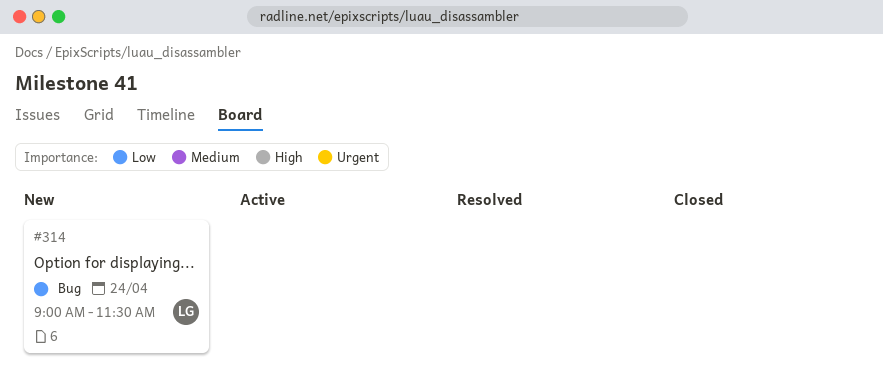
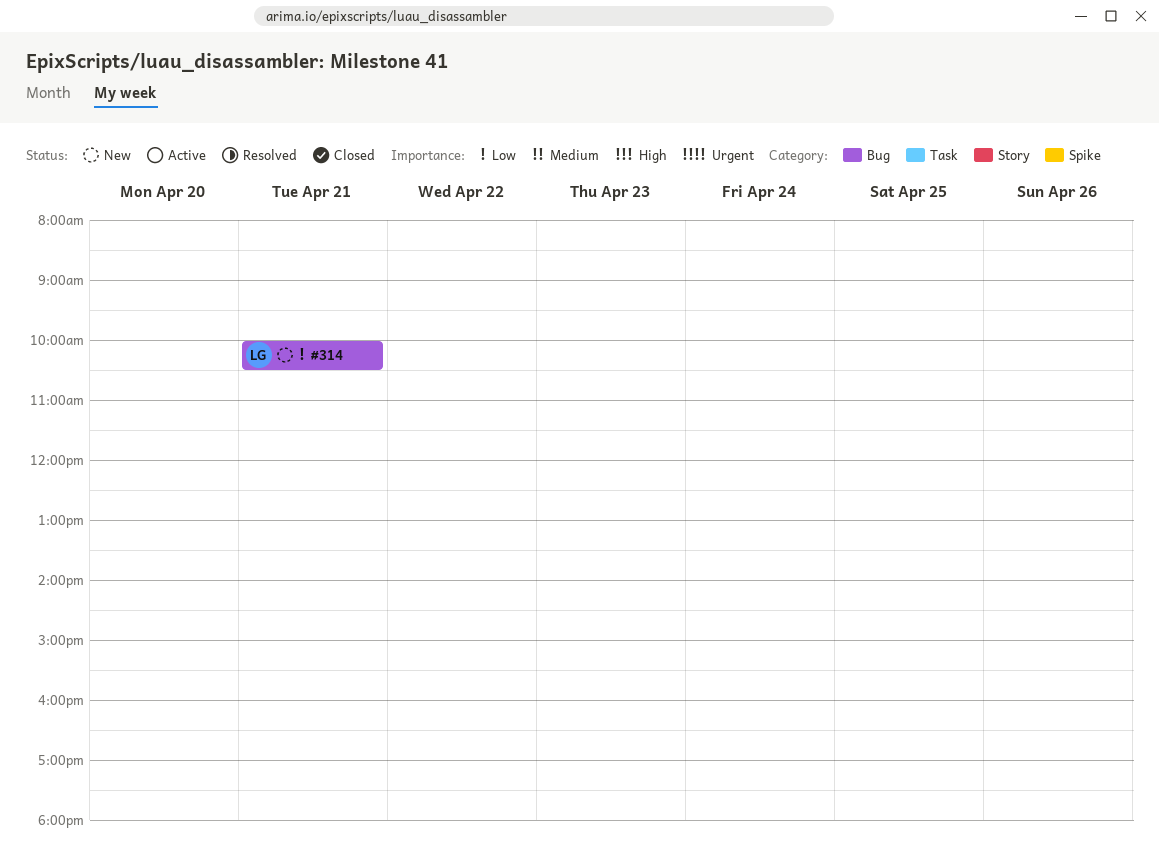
#314, day: Apr 24 -> Apr 21
#314, begins: 09:00 -> 10:00
#314, ends: 11:30 -> 10:30

